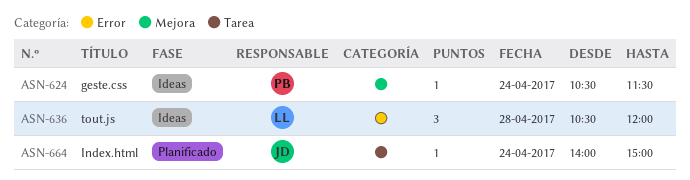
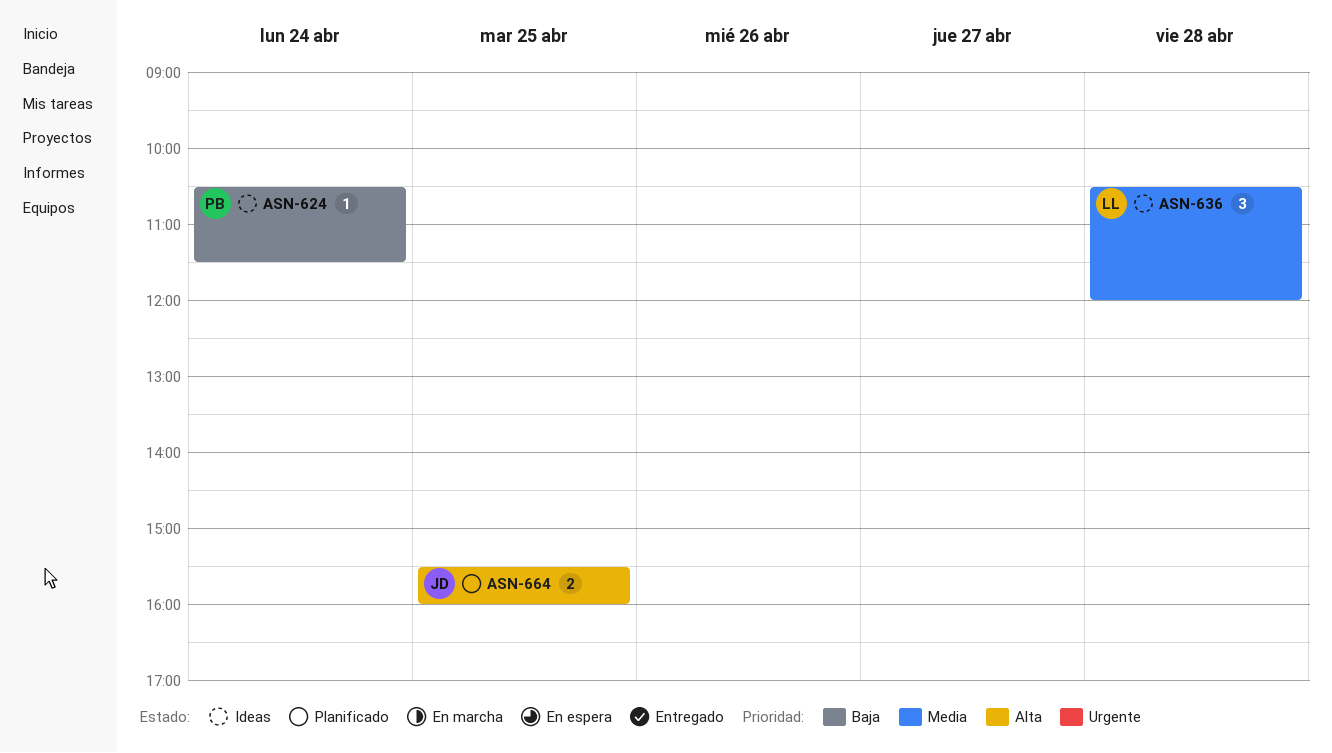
ASN-664, estimate: 1 -> 2
ASN-664, day: Apr 24 -> Apr 25
ASN-664, begins: 14:00 -> 15:30
ASN-664, ends: 15:00 -> 16:00

